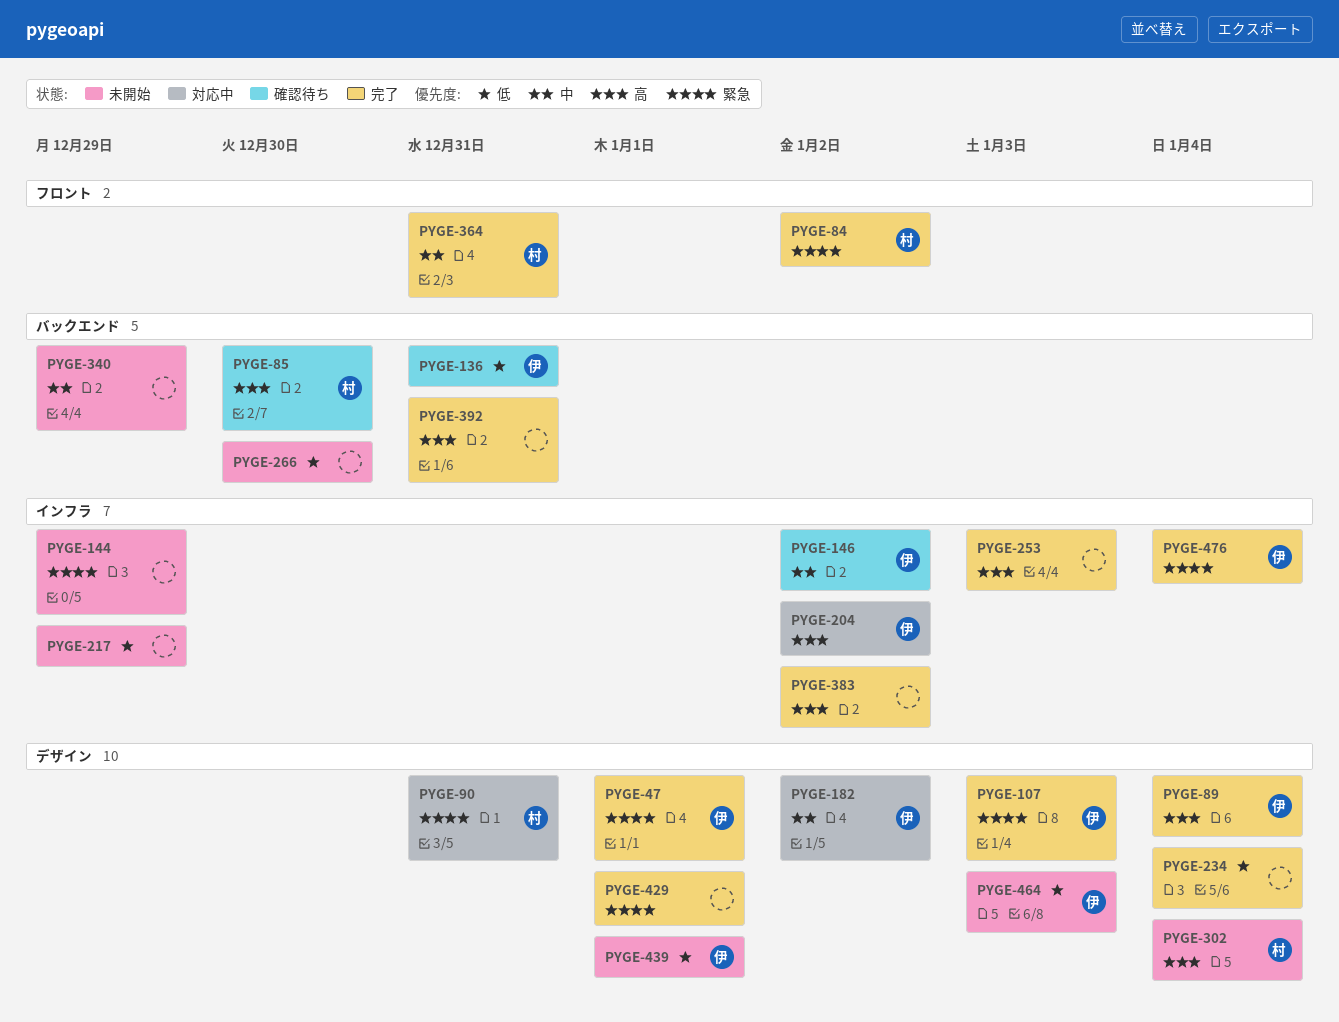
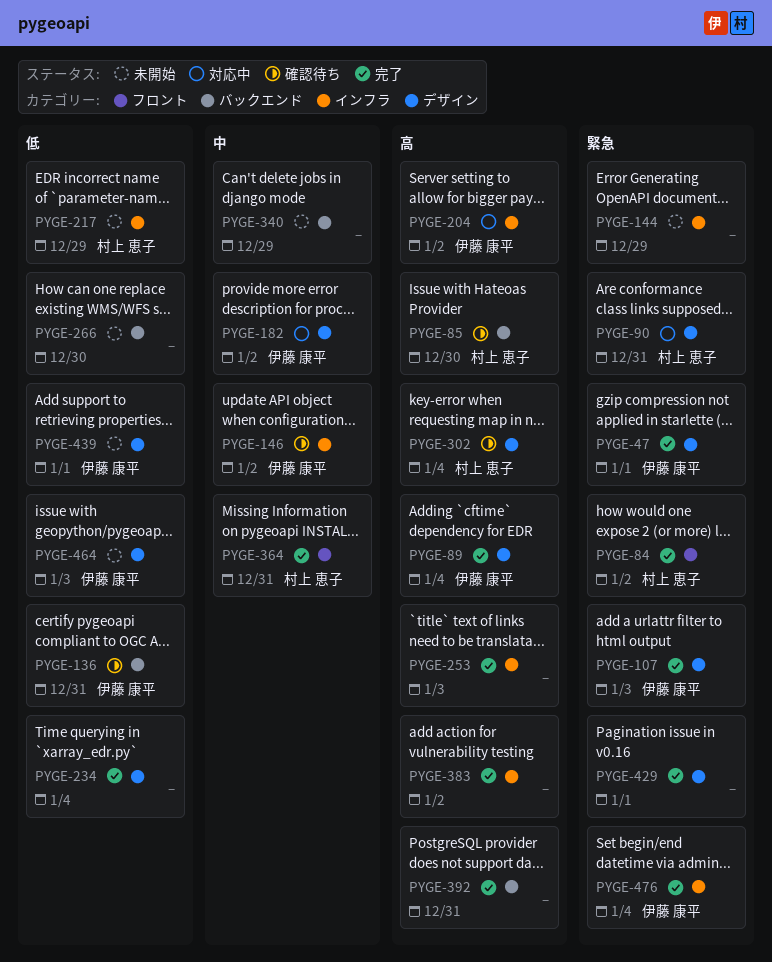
PYGE-217, owner: none -> 村上 恵子
PYGE-302, status: 未開始 -> 確認待ち

